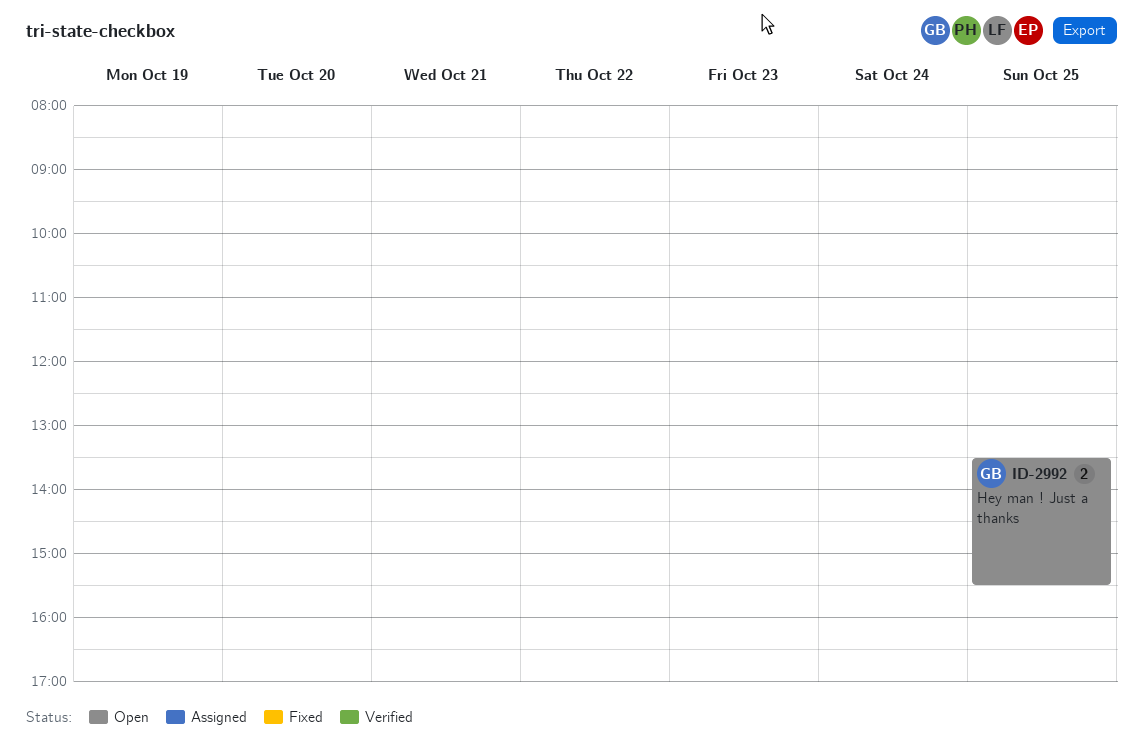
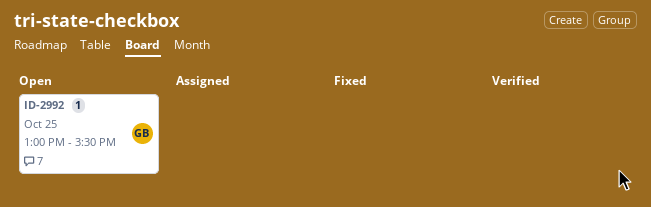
ID-2992, estimate: 2 -> 1
ID-2992, begins: 13:30 -> 13:00

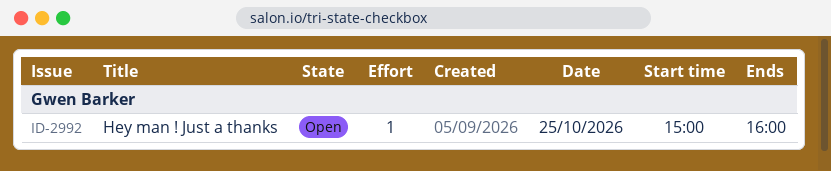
ID-2992, begins: 13:00 -> 15:00
ID-2992, ends: 15:30 -> 16:00

